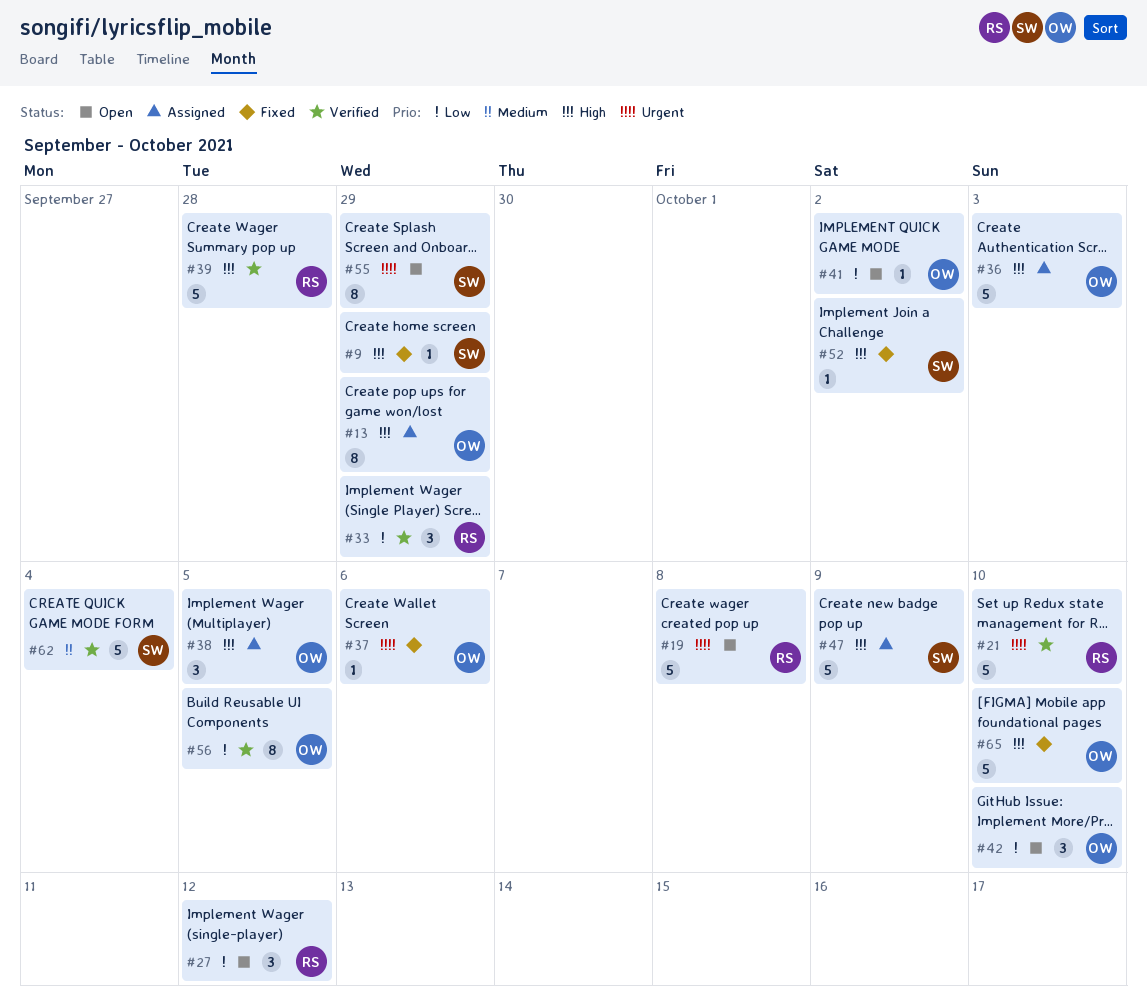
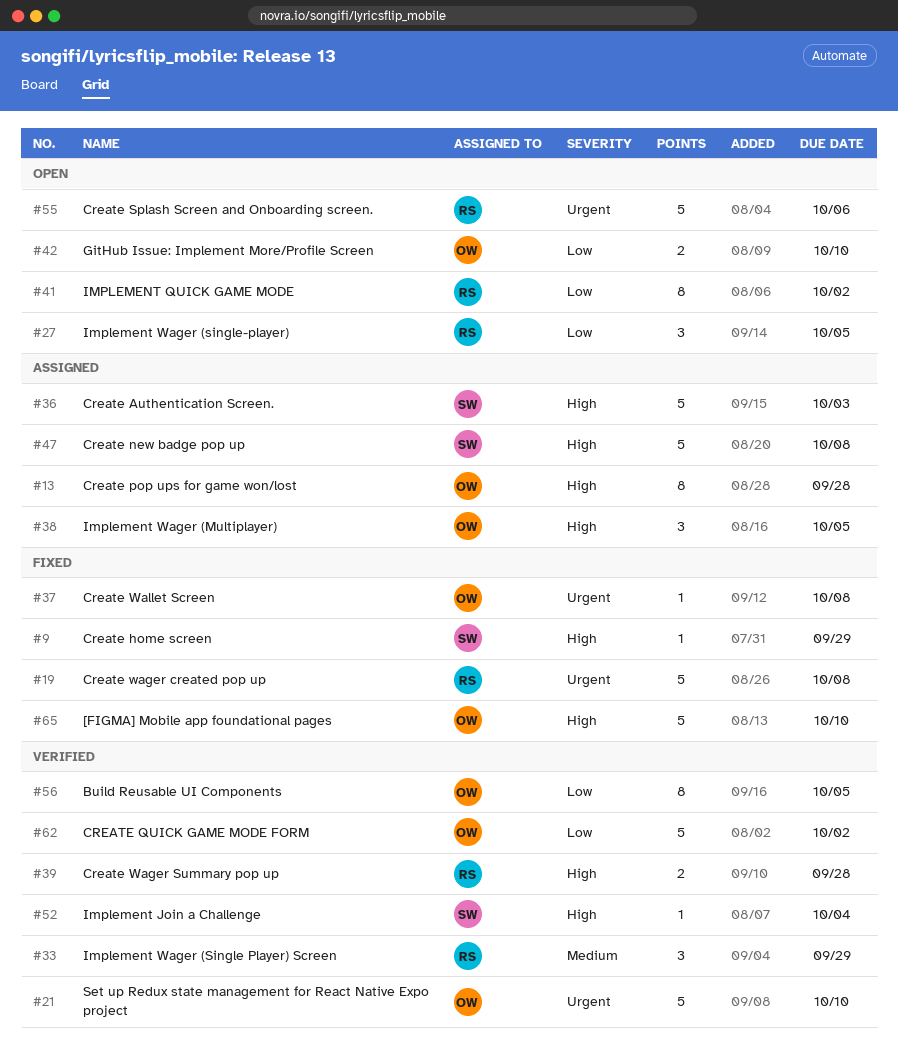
#13, due: Sep 29 -> Sep 28
#19, status: Open -> Fixed
#21, owner: RS -> OW
#27, due: Oct 12 -> Oct 5
#33, priority: Low -> Medium
#36, owner: OW -> SW
#37, due: Oct 6 -> Oct 8
#39, estimate: 5 -> 2
#41, owner: OW -> RS
#41, estimate: 1 -> 8
#42, estimate: 3 -> 2
#47, due: Oct 9 -> Oct 8
#52, status: Fixed -> Verified
#52, due: Oct 2 -> Oct 4
#55, owner: SW -> RS
#55, estimate: 8 -> 5
#55, due: Sep 29 -> Oct 6
#62, owner: SW -> OW
#62, priority: Medium -> Low
#62, due: Oct 4 -> Oct 2

